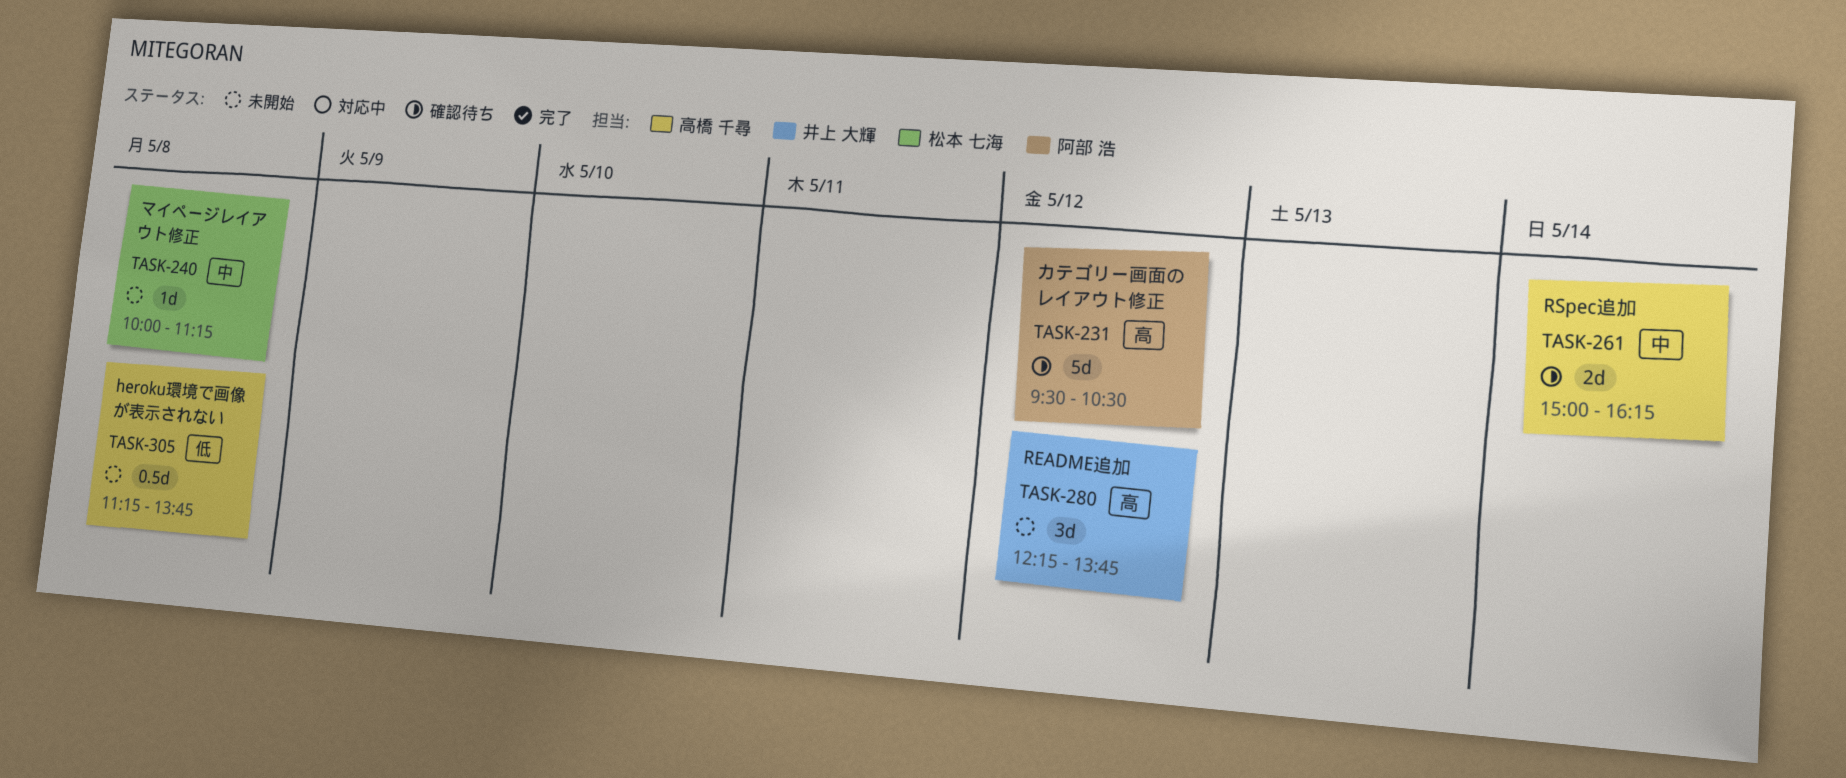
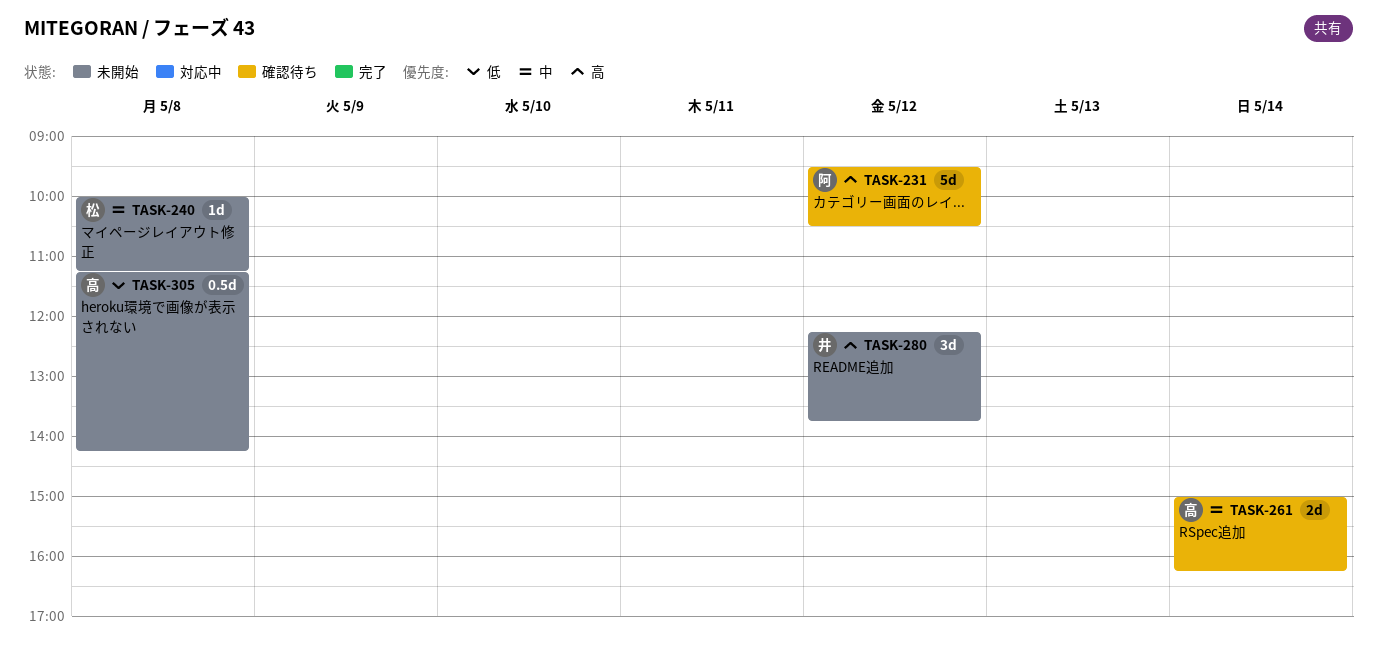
TASK-305, ends: 13:45 -> 14:15

